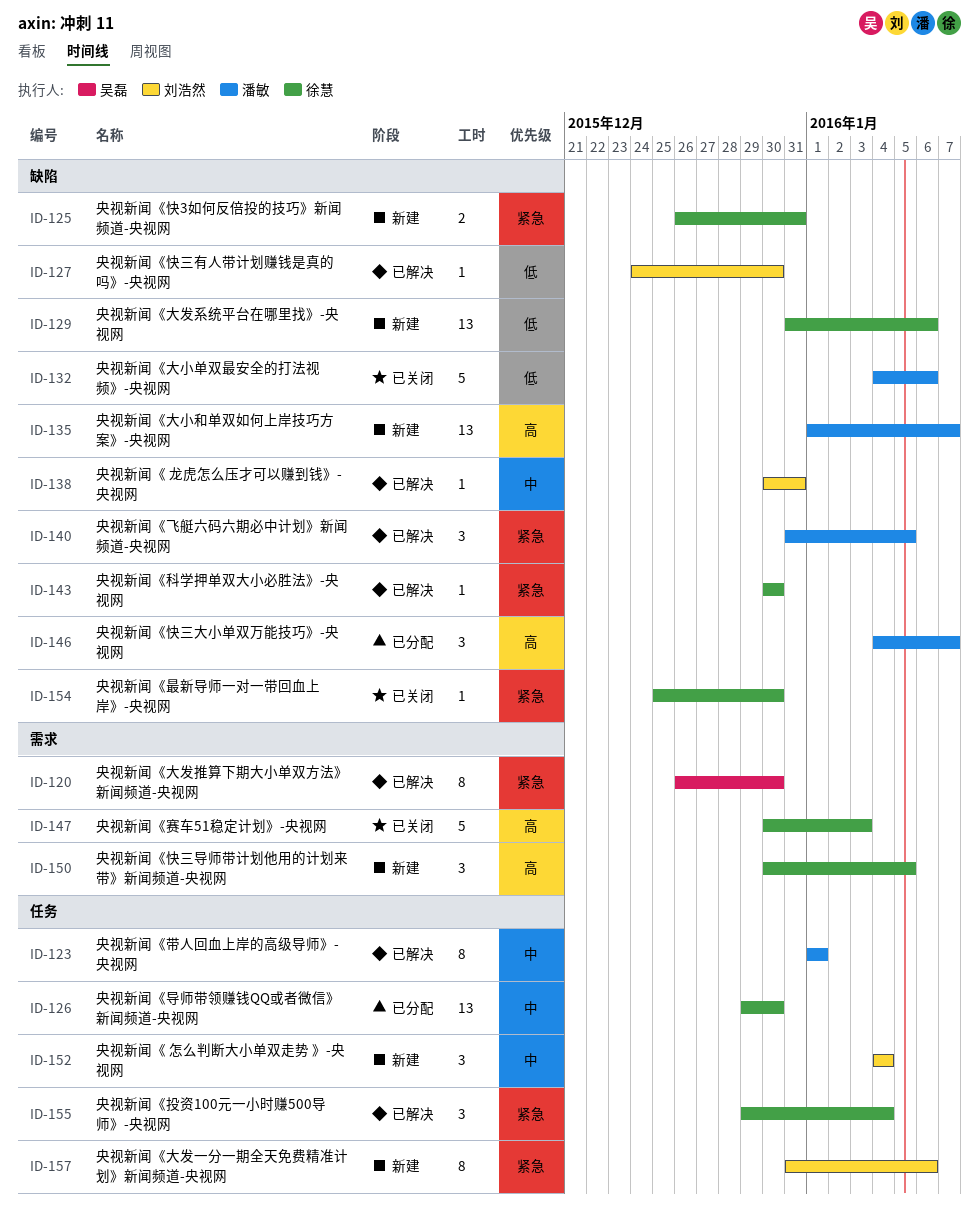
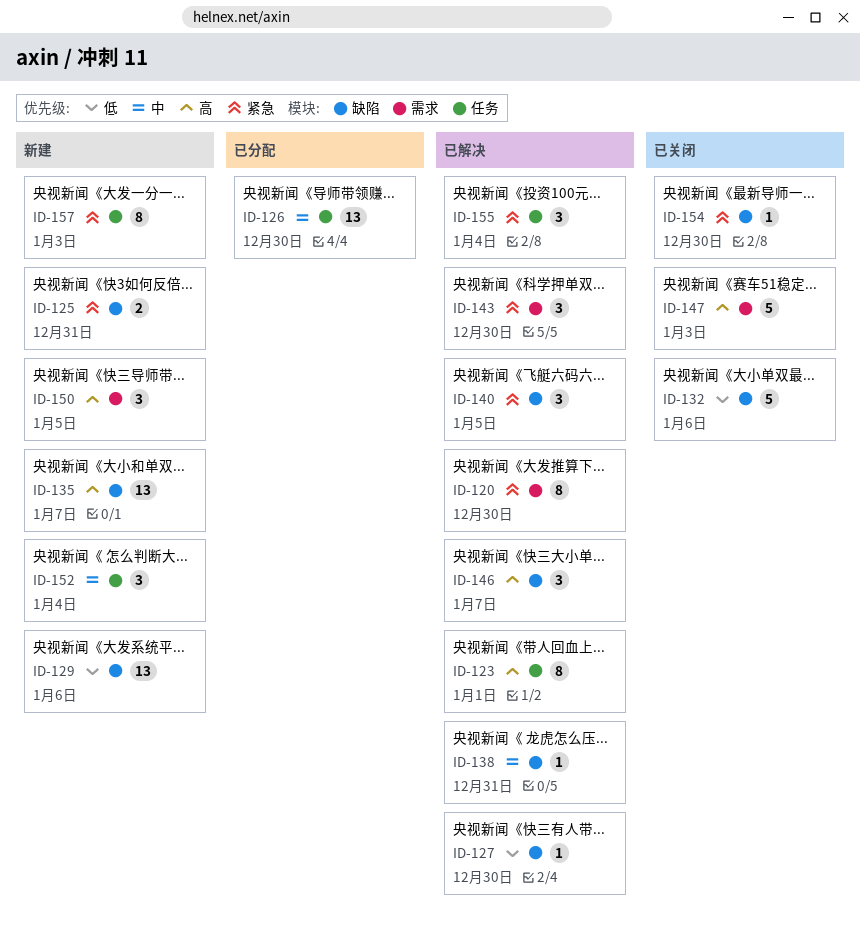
ID-123, priority: 中 -> 高
ID-143, label: 缺陷 -> 需求
ID-143, estimate: 1 -> 3
ID-146, status: 已分配 -> 已解决
ID-157, due: Jan 6 -> Jan 3

